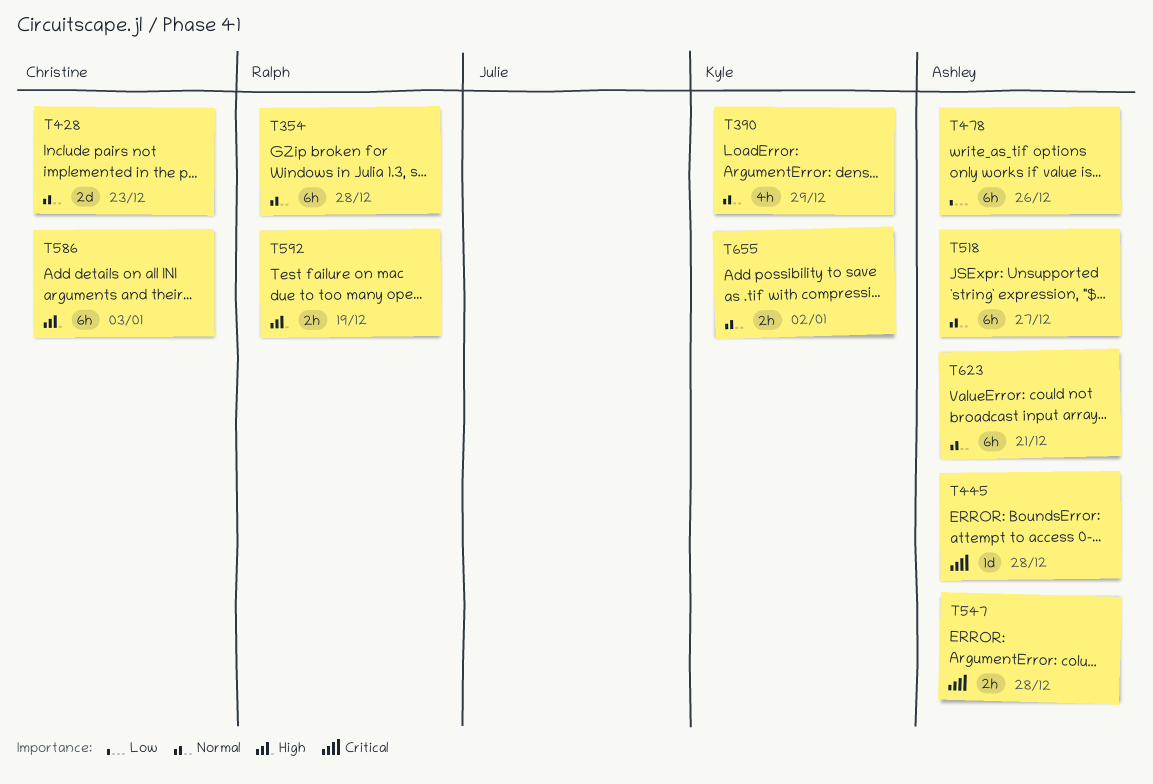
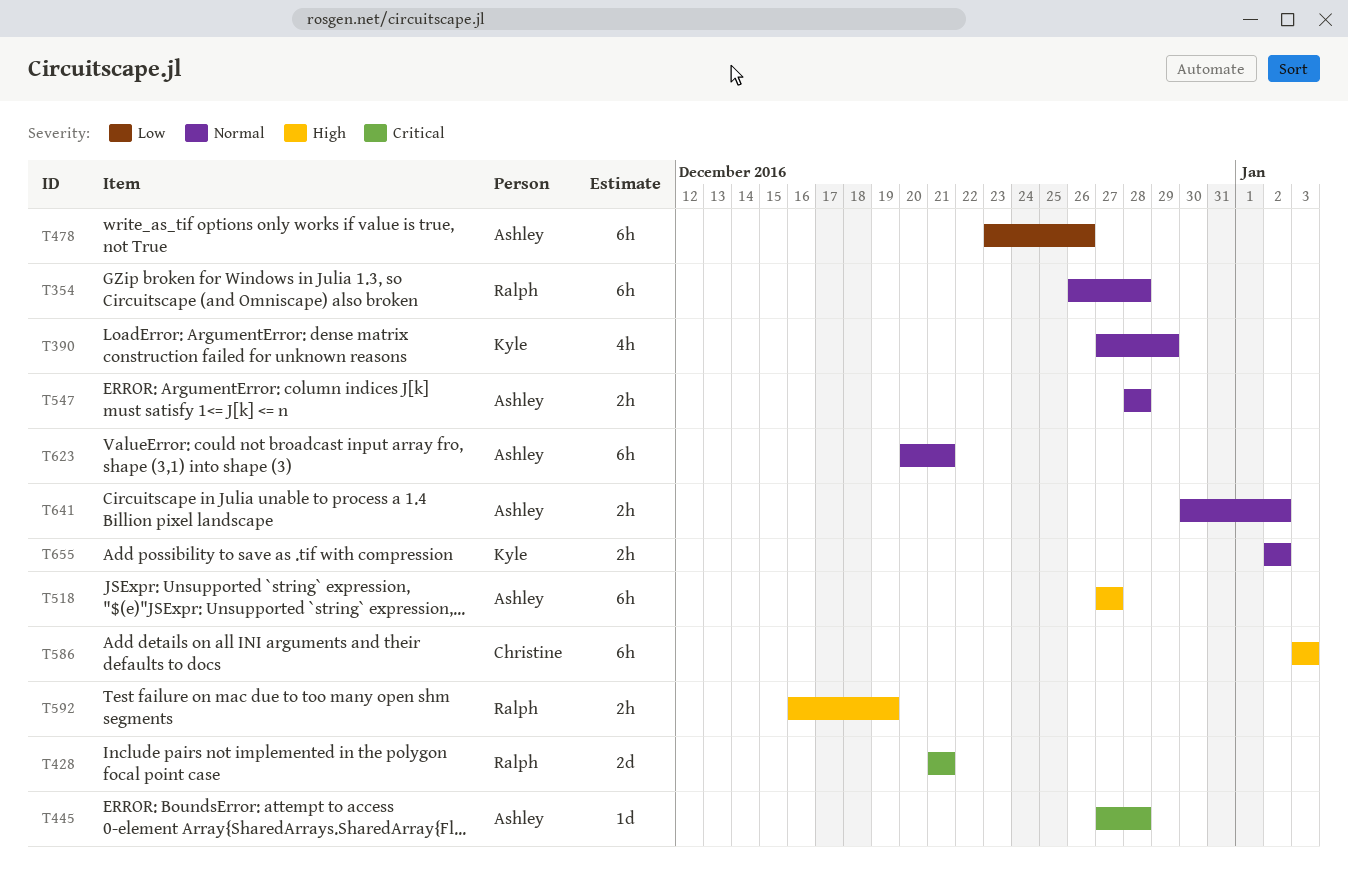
T428, owner: Christine -> Ralph
T428, priority: Normal -> Critical
T428, due: Dec 23 -> Dec 21
T518, priority: Normal -> High
T547, priority: Critical -> Normal
T641: none -> present

